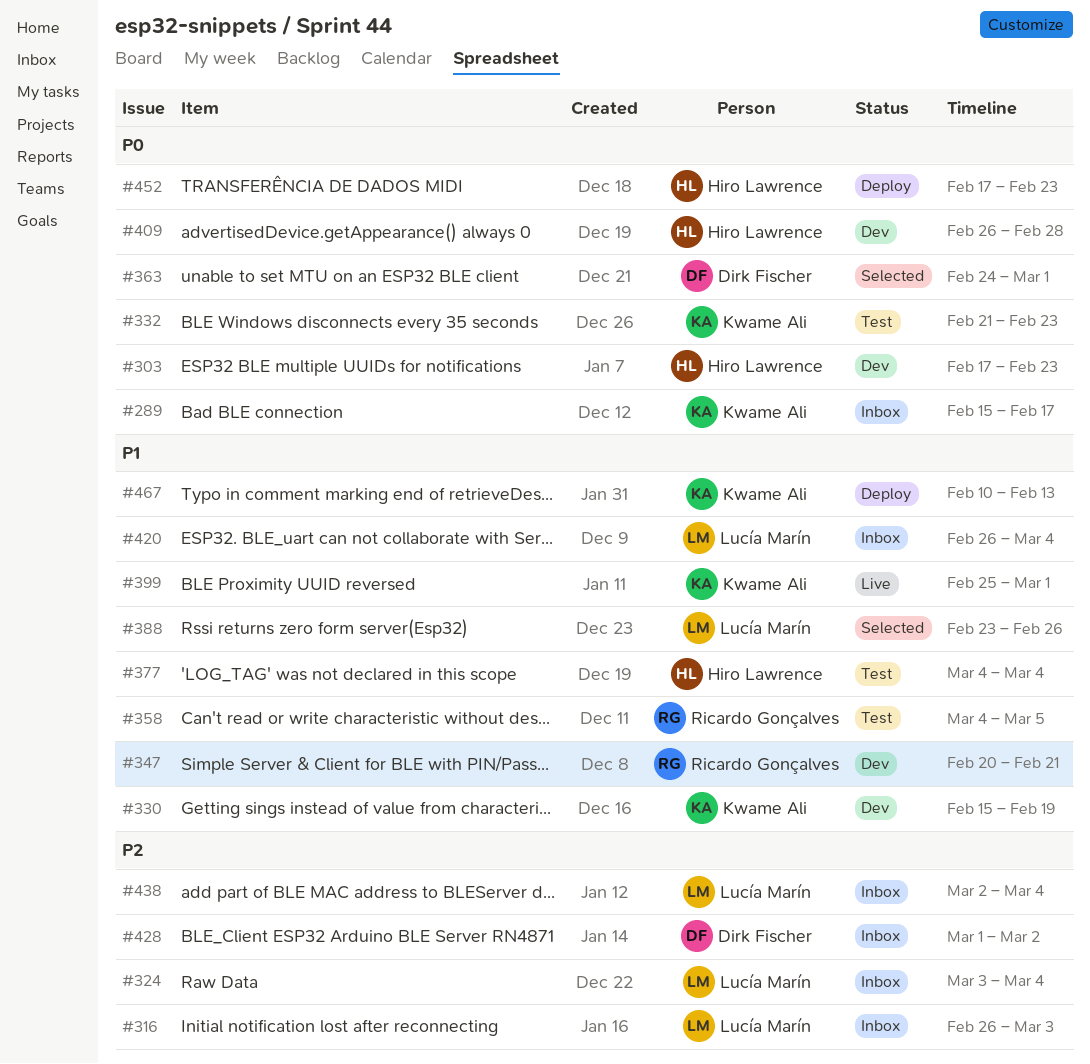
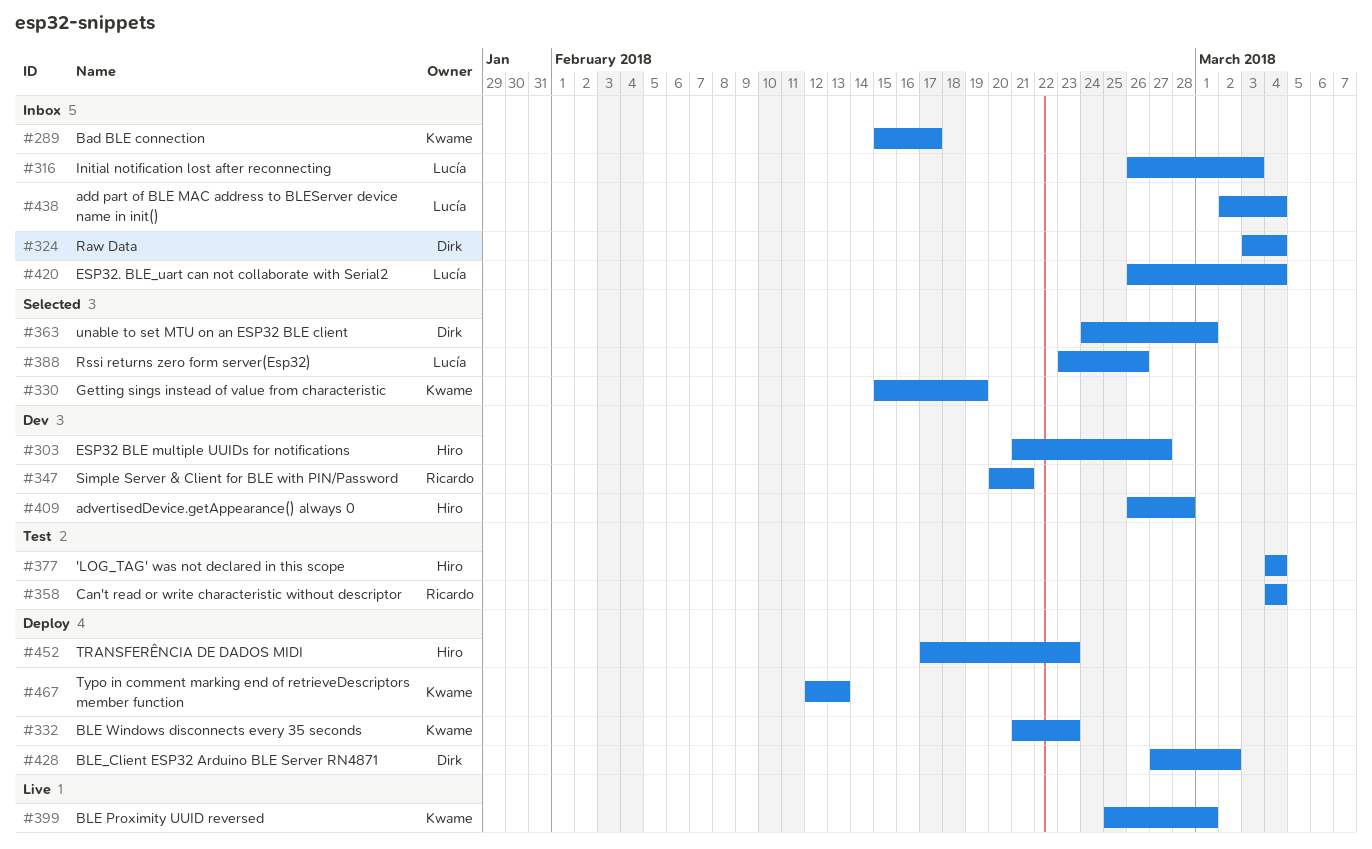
#303, start: Feb 17 -> Feb 21
#303, due: Feb 23 -> Feb 27
#324, owner: Lucía Marín -> Dirk Fischer
#330, status: Dev -> Selected
#332, status: Test -> Deploy
#358, due: Mar 5 -> Mar 4
#428, status: Inbox -> Deploy
#428, start: Mar 1 -> Feb 27
#467, start: Feb 10 -> Feb 12

